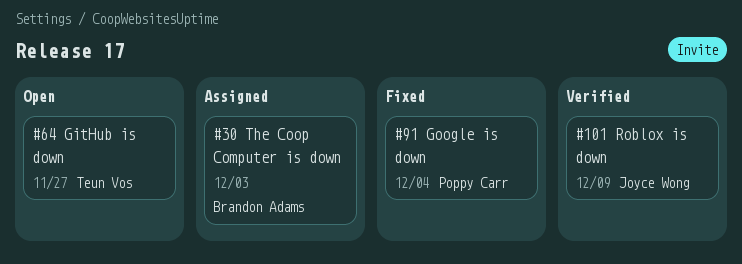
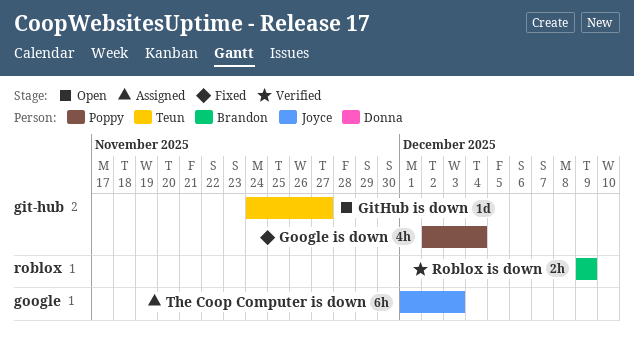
Roblox is down, owner: Joyce Wong -> Brandon Adams
The Coop Computer is down, owner: Brandon Adams -> Joyce Wong

